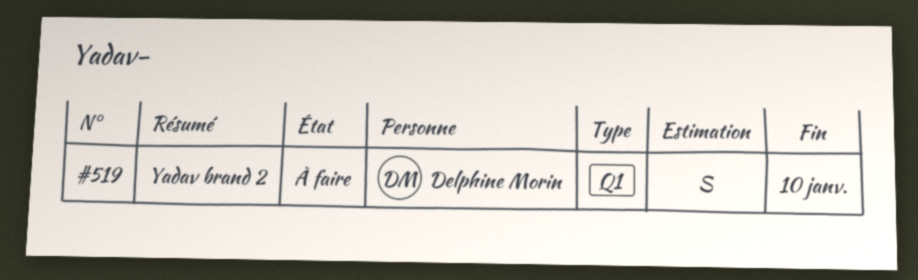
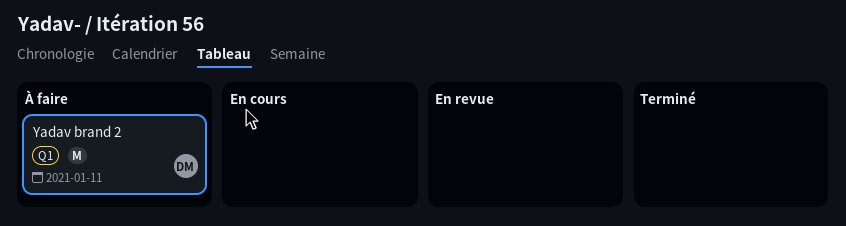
Yadav brand 2, estimate: S -> M
Yadav brand 2, due: Jan 10 -> Jan 11

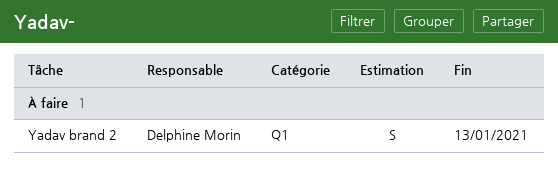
Yadav brand 2, estimate: M -> S
Yadav brand 2, due: Jan 11 -> Jan 13

